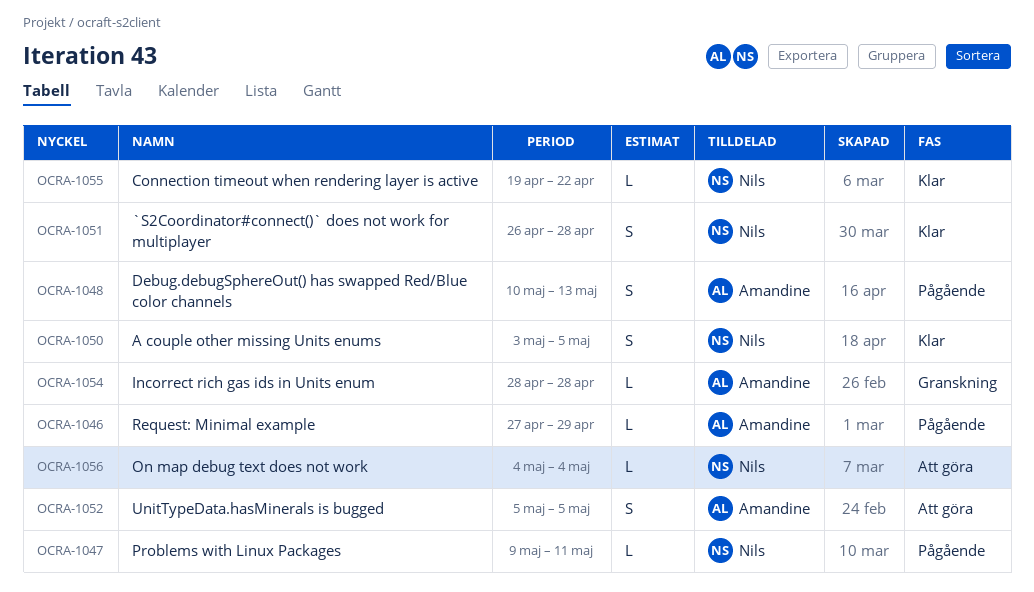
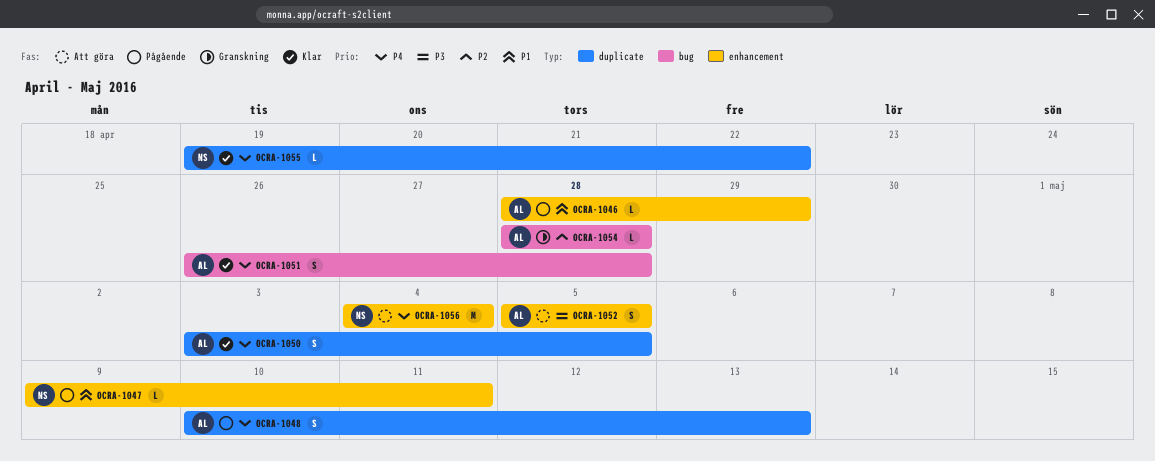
OCRA-1046, start: Apr 27 -> Apr 28
OCRA-1050, owner: Nils -> Amandine
OCRA-1051, owner: Nils -> Amandine
OCRA-1056, estimate: L -> M

